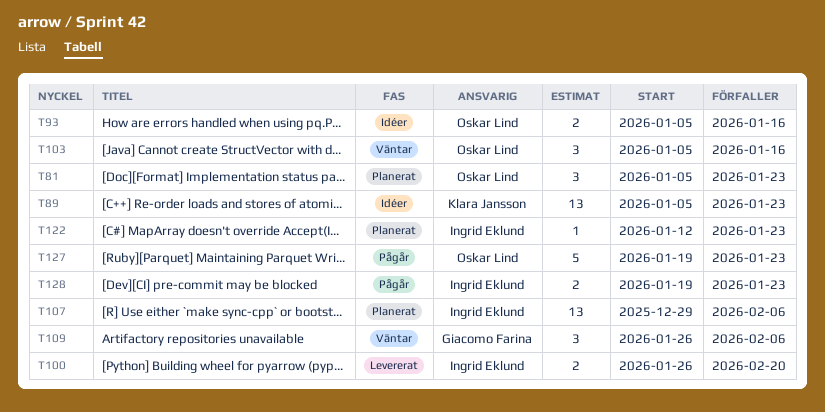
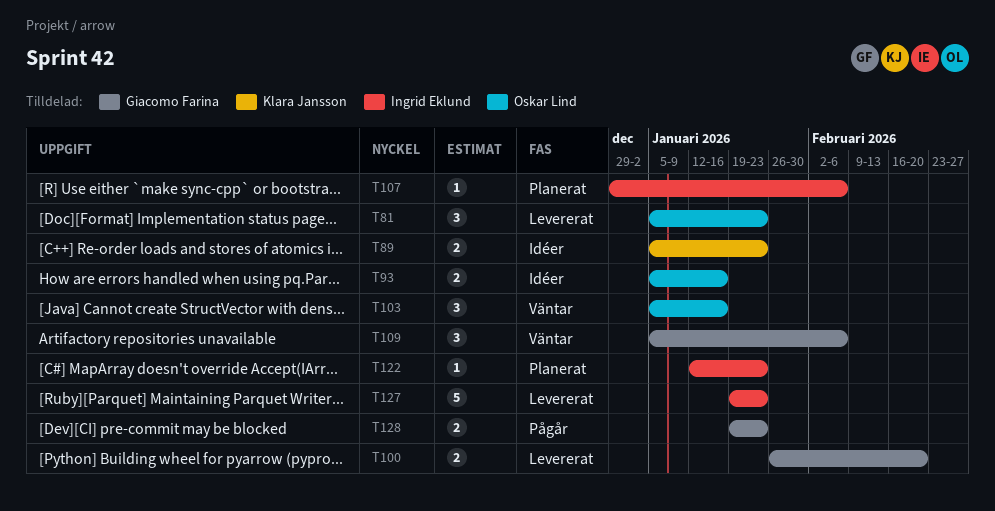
T81, status: Planerat -> Levererat
T89, estimate: 13 -> 2
T100, owner: Ingrid Eklund -> Giacomo Farina
T107, estimate: 13 -> 1
T109, start: Jan 26 -> Jan 5
T127, status: Pågår -> Levererat
T127, owner: Oskar Lind -> Ingrid Eklund
T128, owner: Ingrid Eklund -> Giacomo Farina

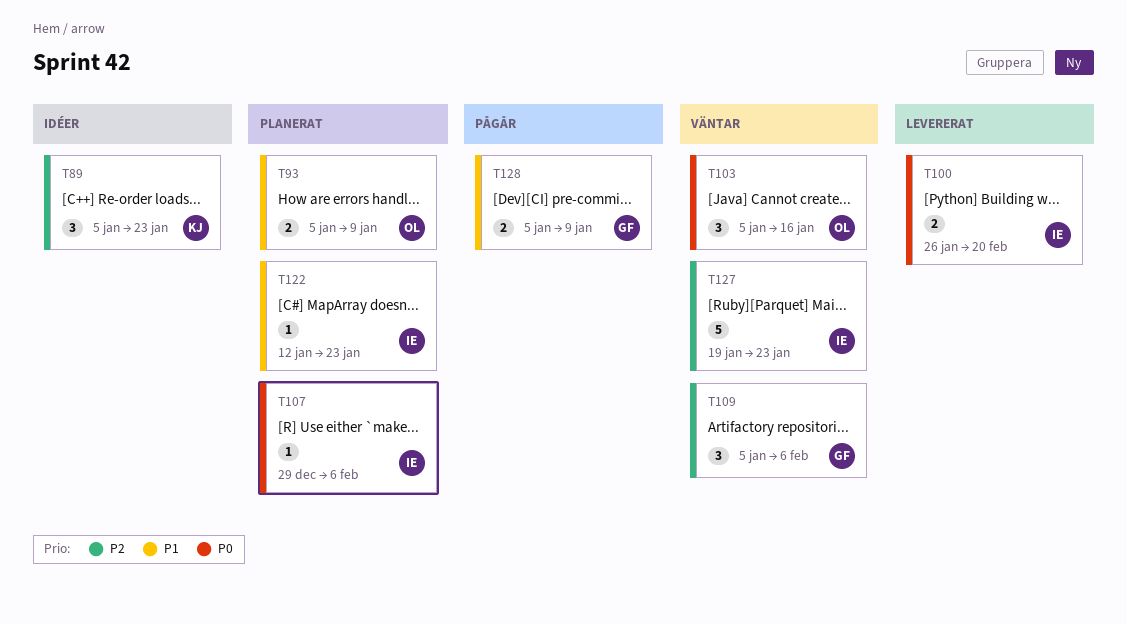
T81: present -> none
T89, estimate: 2 -> 3
T93, status: Idéer -> Planerat
T93, due: Jan 16 -> Jan 9
T100, owner: Giacomo Farina -> Ingrid Eklund
T127, status: Levererat -> Väntar
T128, start: Jan 19 -> Jan 5
T128, due: Jan 23 -> Jan 9

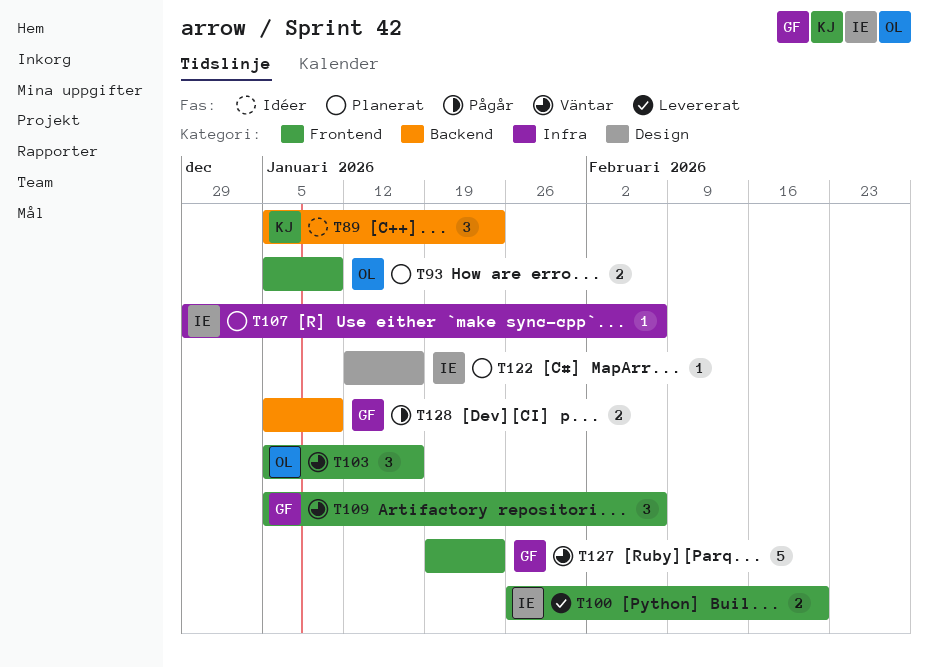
T122, due: Jan 23 -> Jan 16
T127, owner: IE -> GF

